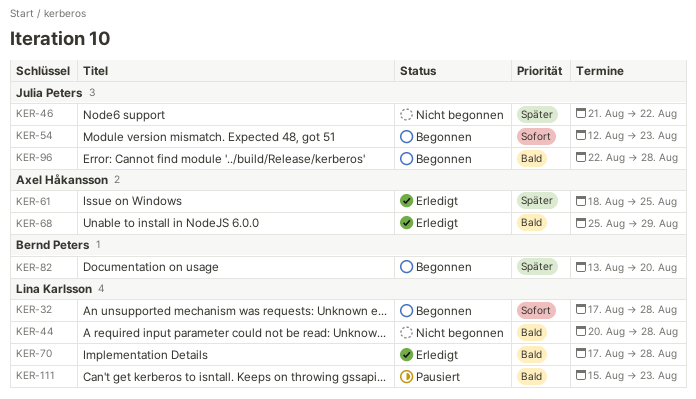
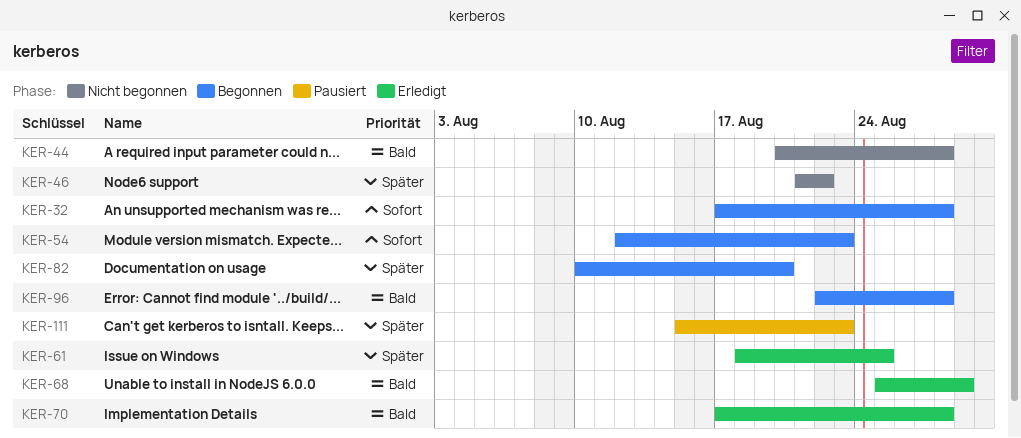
KER-82, start: Aug 13 -> Aug 10
KER-111, priority: Bald -> Später

